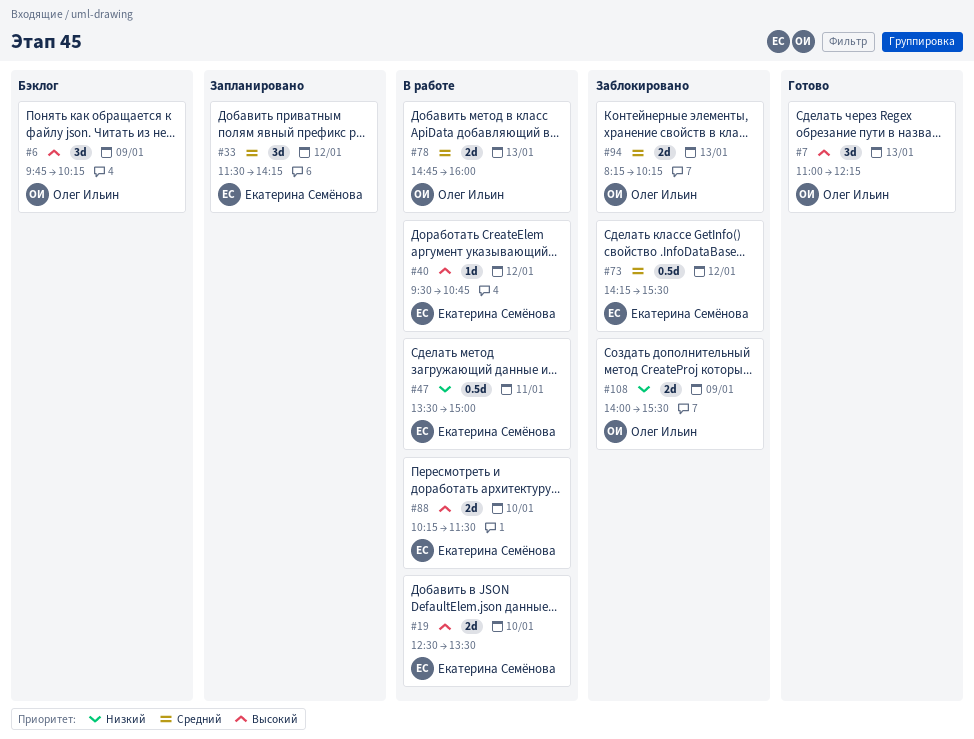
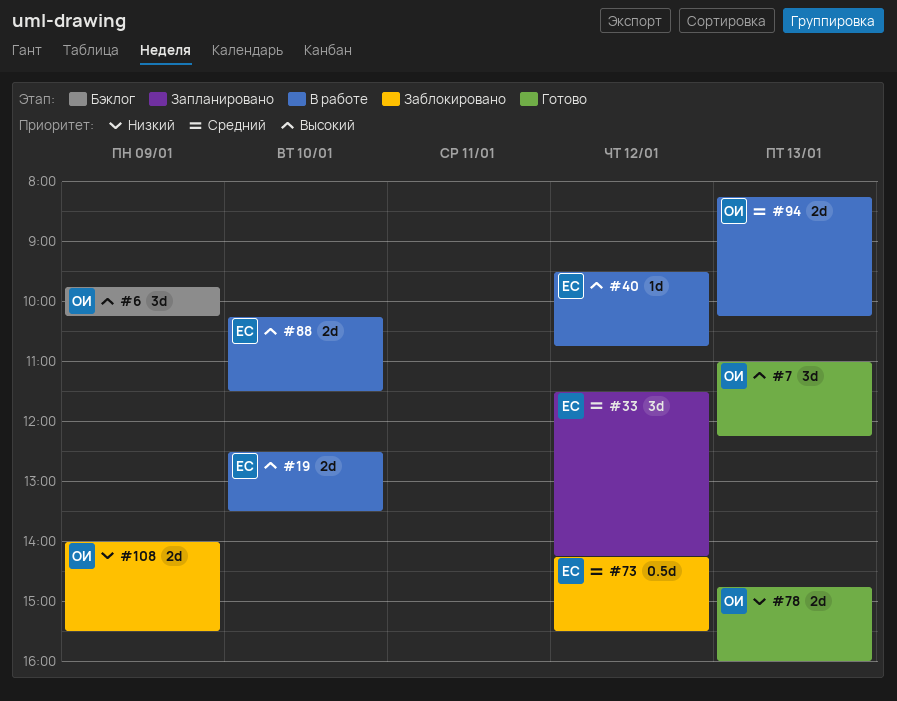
#47: present -> none
#78, status: В работе -> Готово
#78, priority: Средний -> Низкий
#94, status: Заблокировано -> В работе

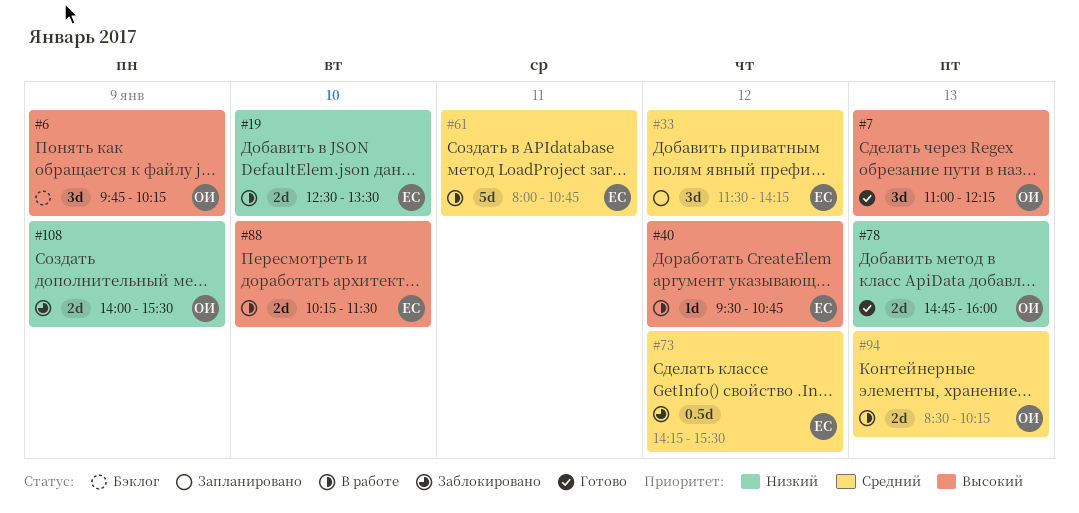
#19, priority: Высокий -> Низкий
#61: none -> present
#94, begins: 08:15 -> 08:30

